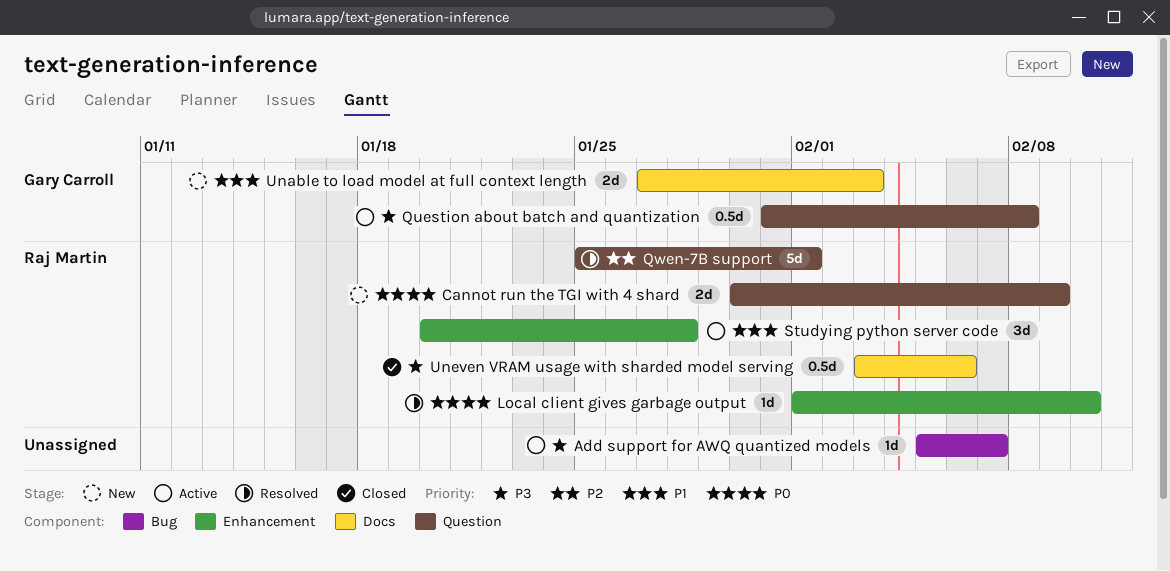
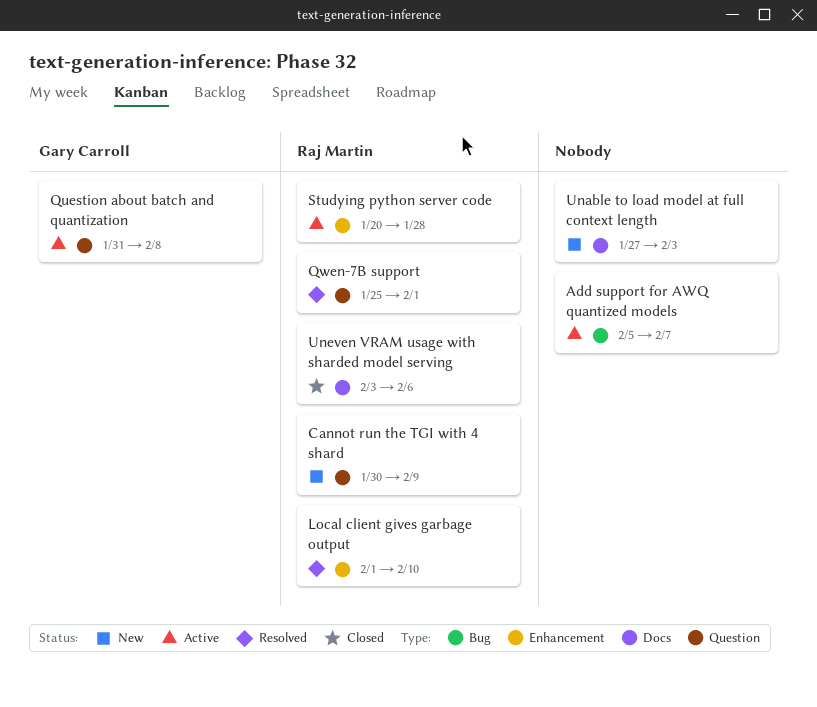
Unable to load model at full context length, owner: Gary Carroll -> none

